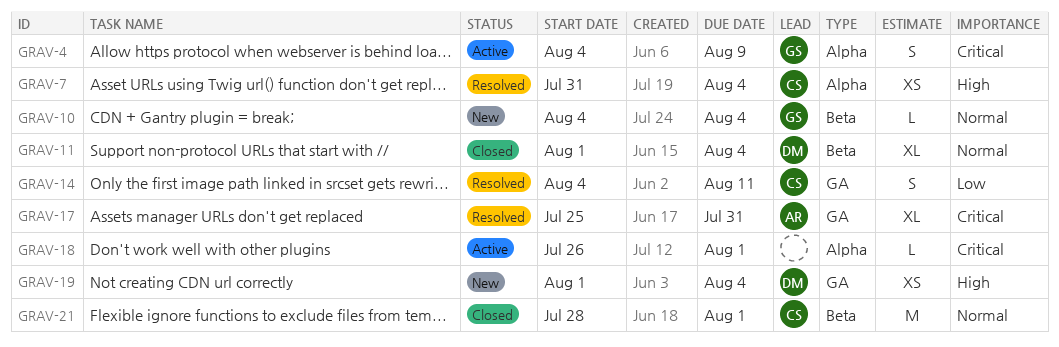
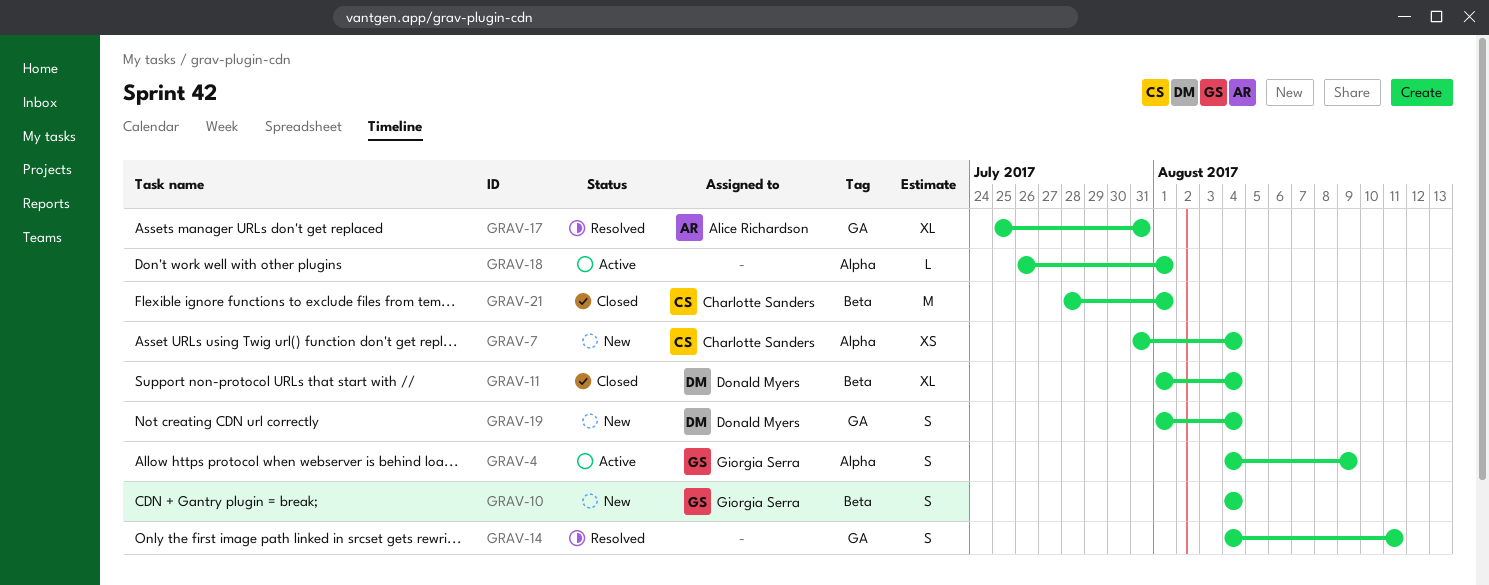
GRAV-7, status: Resolved -> New
GRAV-10, estimate: L -> S
GRAV-14, owner: Charlotte Sanders -> none
GRAV-19, estimate: XS -> S

